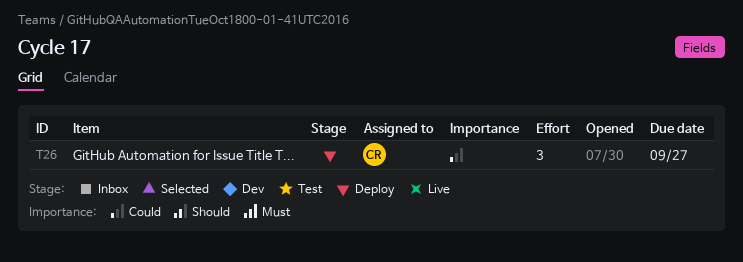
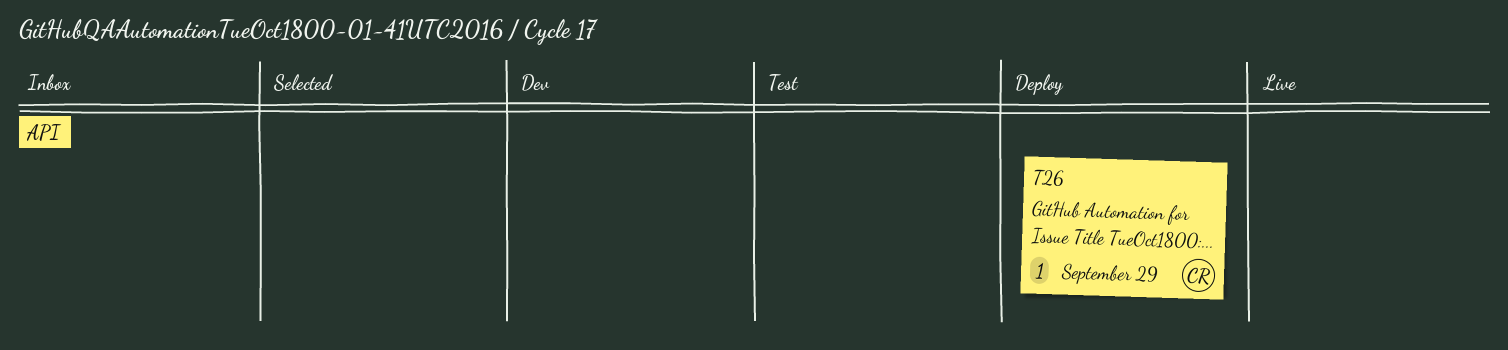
T26, estimate: 3 -> 1
T26, due: Sep 27 -> Sep 29

